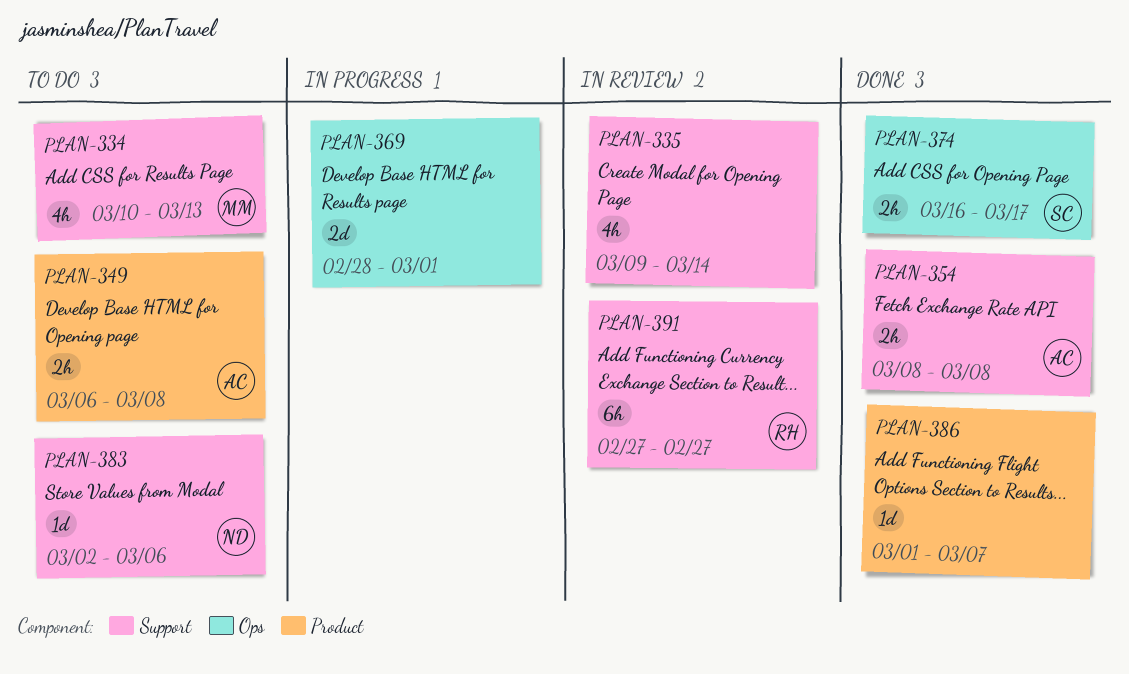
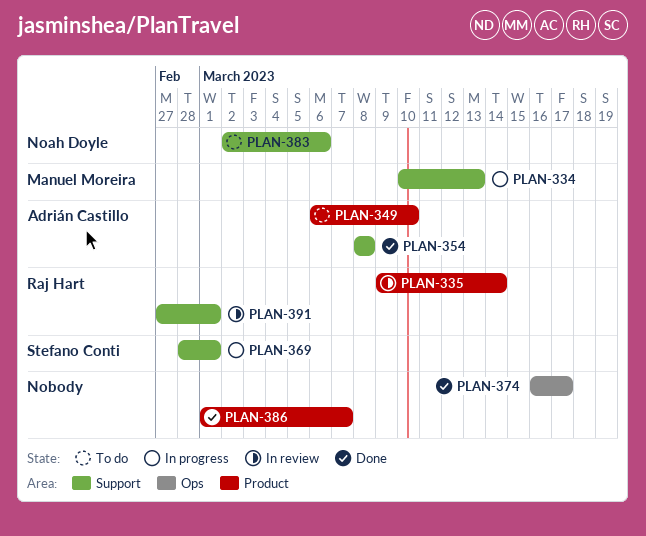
PLAN-334, status: To do -> In progress
PLAN-335, owner: none -> Raj Hart
PLAN-335, label: Support -> Product
PLAN-349, due: Mar 8 -> Mar 10
PLAN-369, owner: none -> Stefano Conti
PLAN-369, label: Ops -> Support
PLAN-374, owner: Stefano Conti -> none
PLAN-391, due: Feb 27 -> Mar 1

